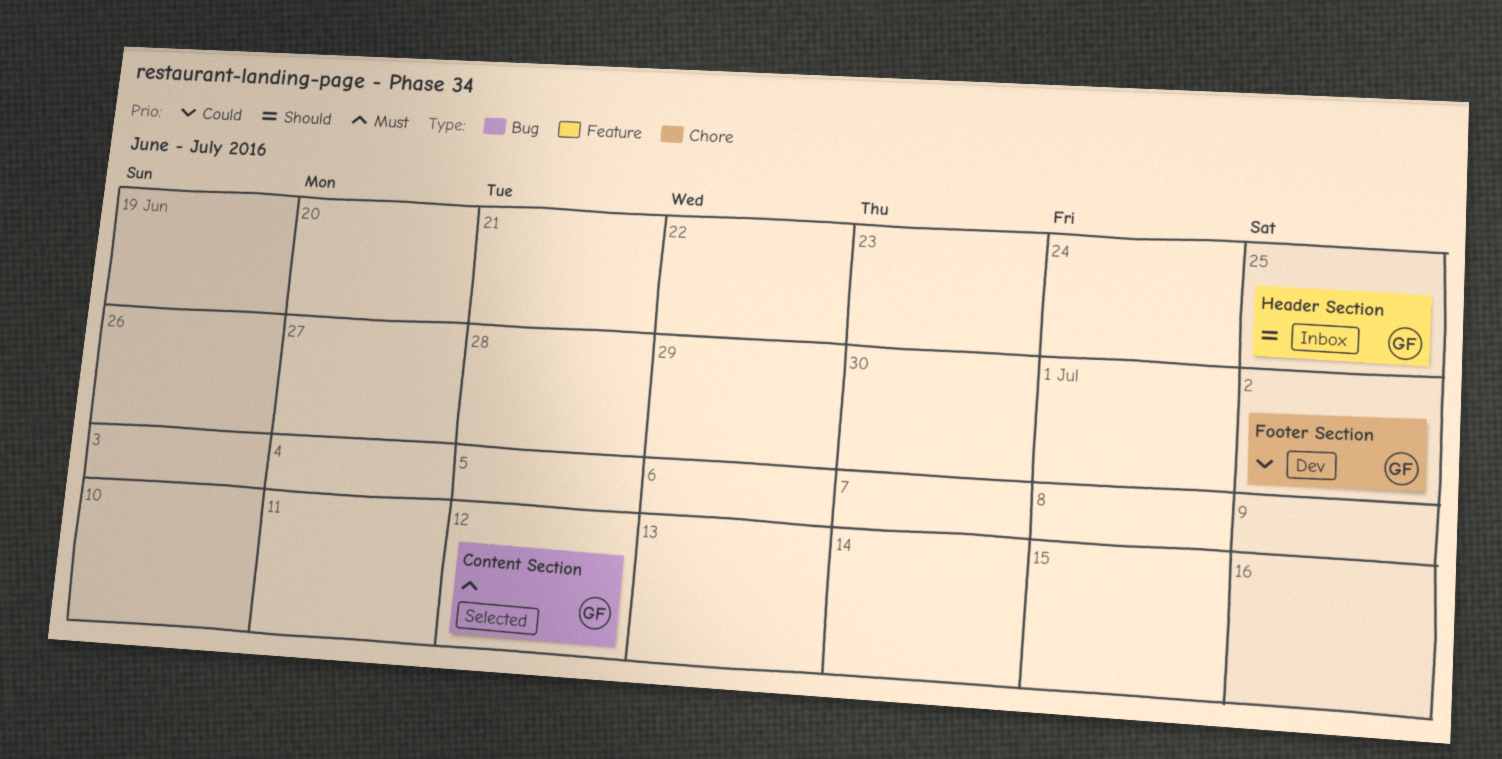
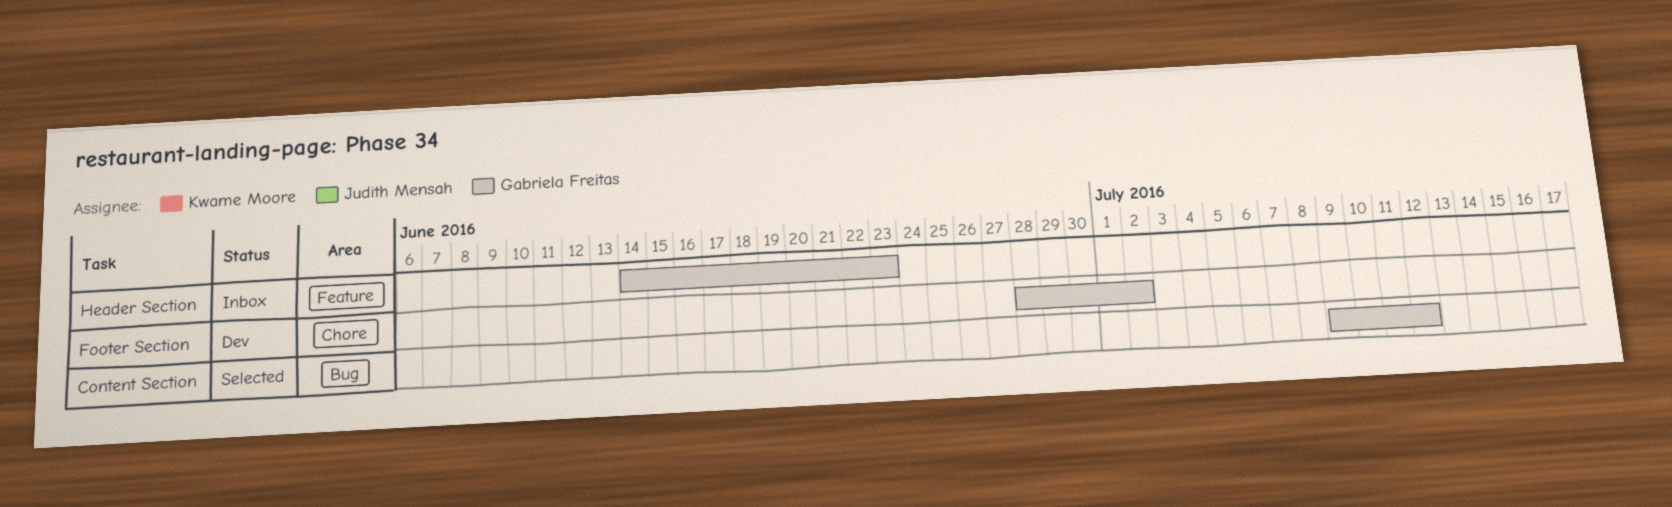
Header Section, due: Jun 25 -> Jun 23

